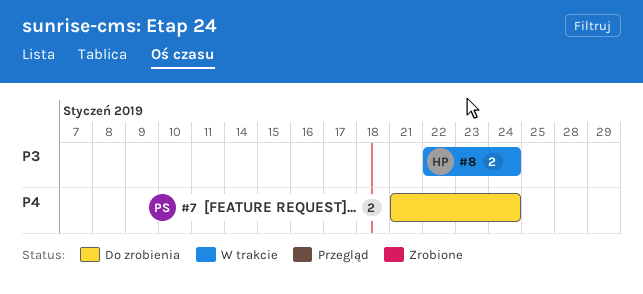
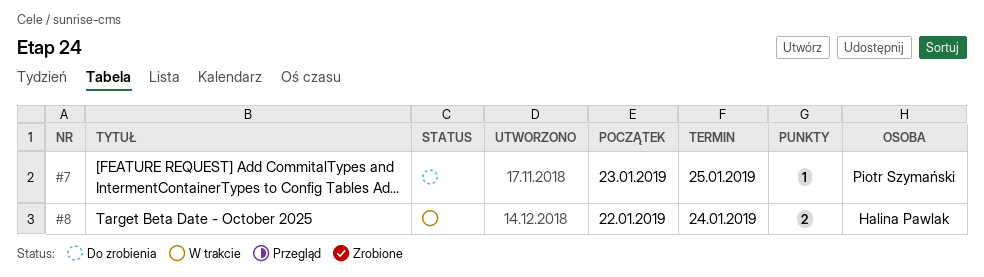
#7, estimate: 2 -> 1
#7, start: Jan 21 -> Jan 23
#7, due: Jan 24 -> Jan 25

